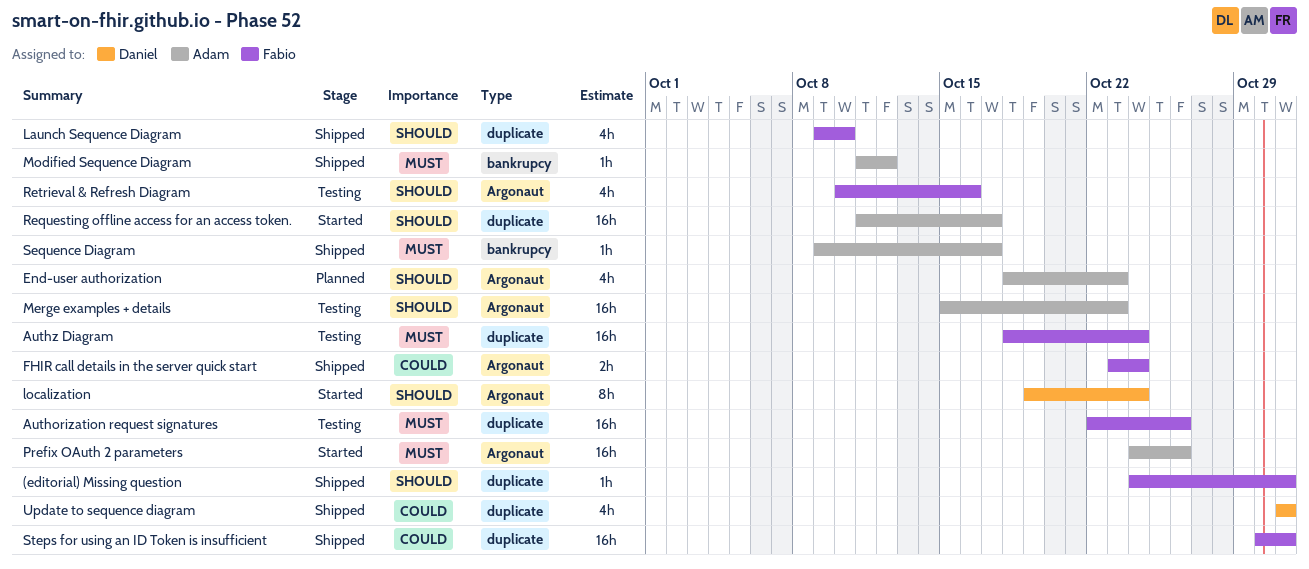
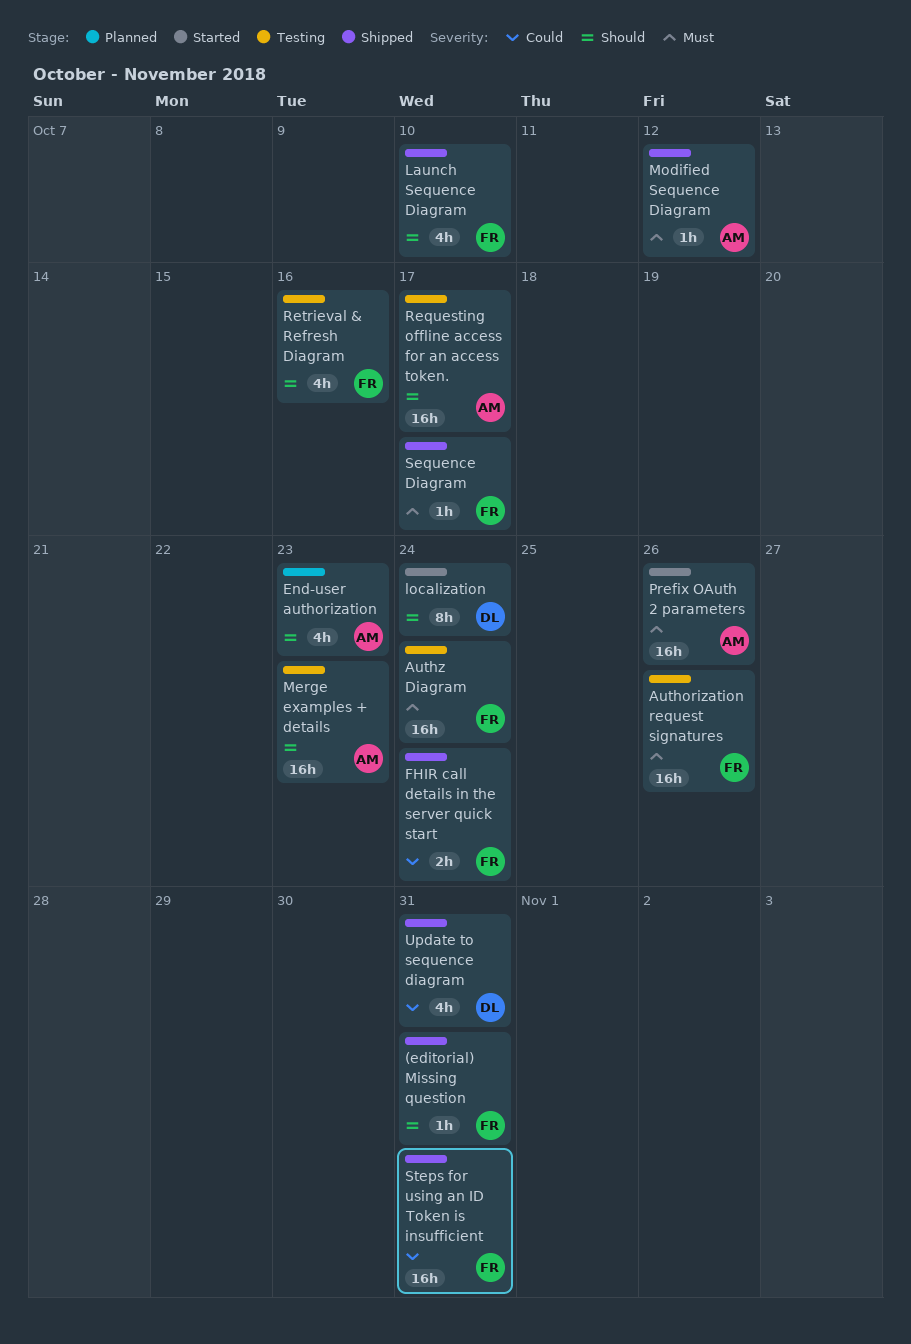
Requesting offline access for an access token., status: Started -> Testing
Sequence Diagram, owner: Adam -> Fabio

